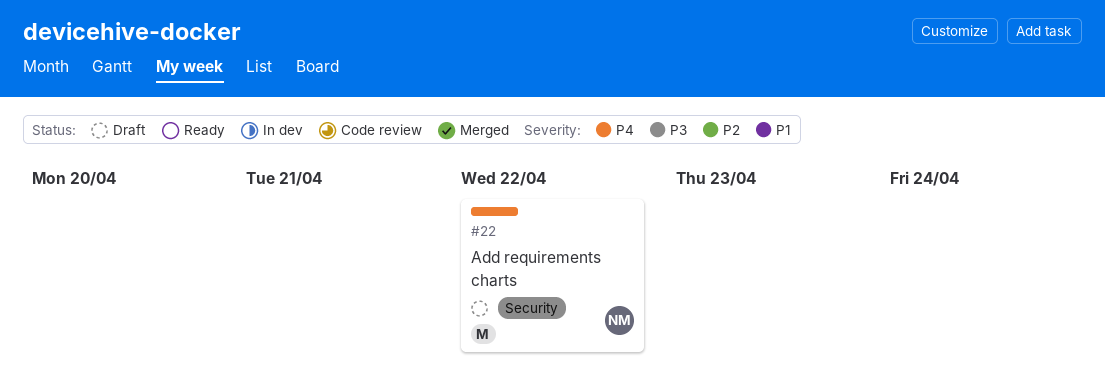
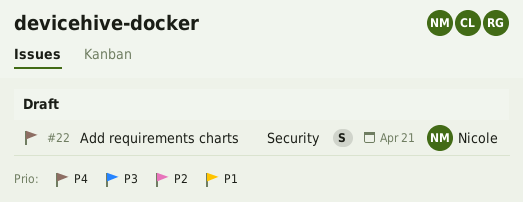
#22, estimate: M -> S
#22, due: Apr 22 -> Apr 21

